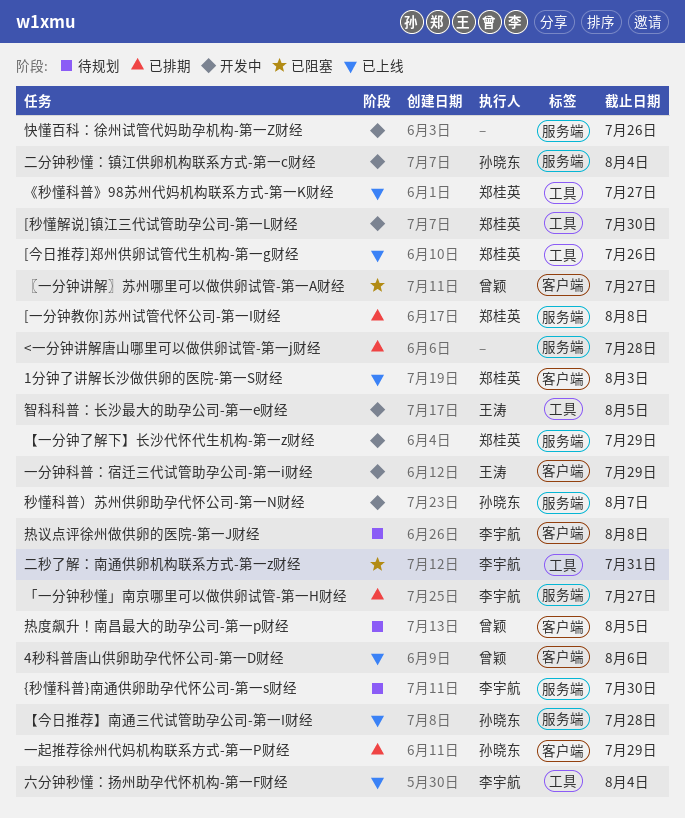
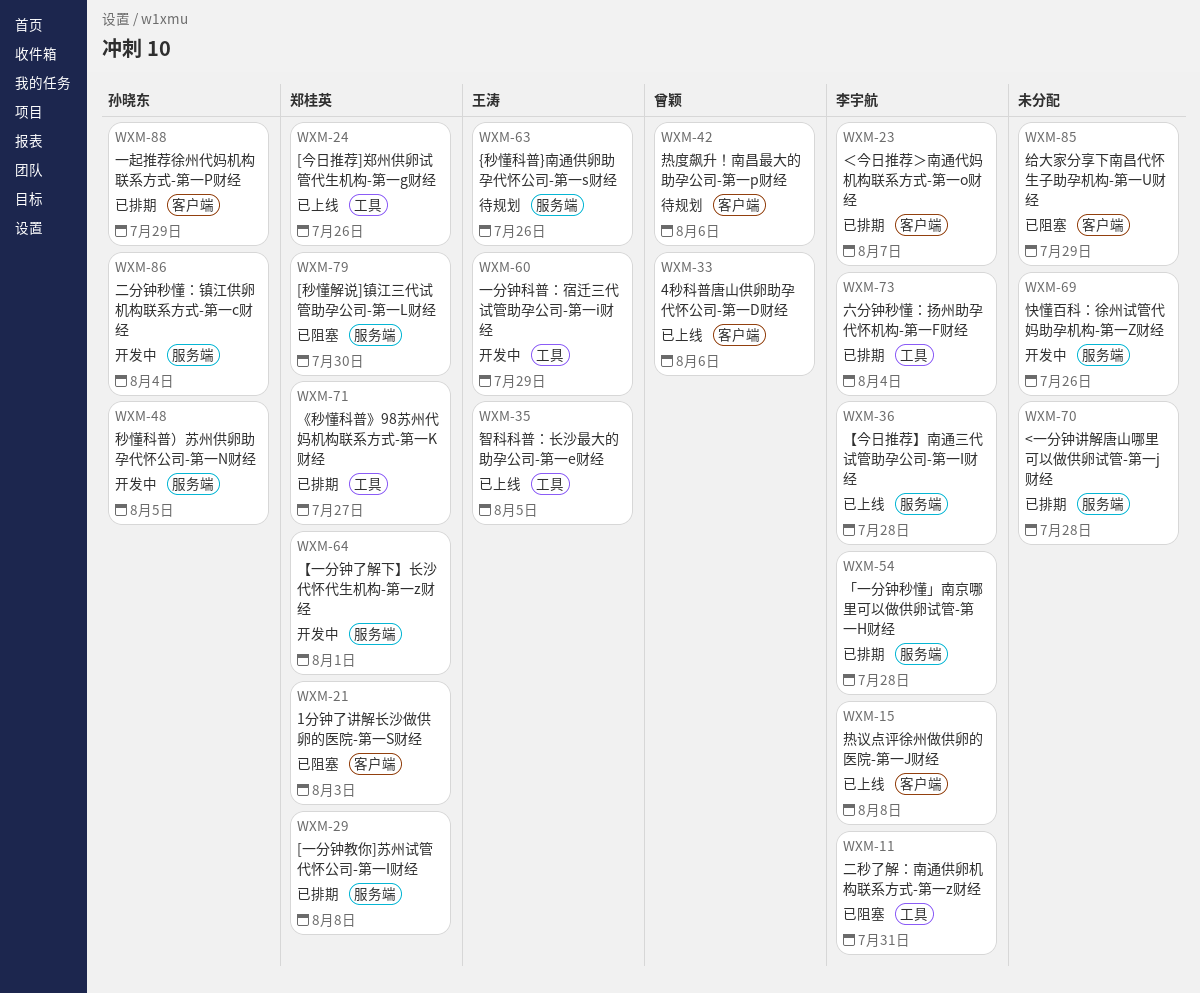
1分钟了讲解长沙做供卵的医院-第一S财经, status: 已上线 -> 已阻塞
[秒懂解说]镇江三代试管助孕公司-第一L财经, status: 开发中 -> 已阻塞
[秒懂解说]镇江三代试管助孕公司-第一L财经, label: 工具 -> 服务端
{秒懂科普}南通供卵助孕代怀公司-第一s财经, owner: 李宇航 -> 王涛
{秒懂科普}南通供卵助孕代怀公司-第一s财经, due: Jul 30 -> Jul 26
《秒懂科普》98苏州代妈机构联系方式-第一K财经, status: 已上线 -> 已排期
「一分钟秒懂」南京哪里可以做供卵试管-第一H财经, due: Jul 27 -> Jul 28
【一分钟了解下】长沙代怀代生机构-第一z财经, due: Jul 29 -> Aug 1
【今日推荐】南通三代试管助孕公司-第一I财经, owner: 孙晓东 -> 李宇航
〖一分钟讲解〗苏州哪里可以做供卵试管-第一A财经: present -> none
一分钟科普：宿迁三代试管助孕公司-第一i财经, label: 客户端 -> 工具
六分钟秒懂：扬州助孕代怀机构-第一F财经, status: 已上线 -> 已排期
智科科普：长沙最大的助孕公司-第一e财经, status: 开发中 -> 已上线
热度飙升！南昌最大的助孕公司-第一p财经, due: Aug 5 -> Aug 6
热议点评徐州做供卵的医院-第一J财经, status: 待规划 -> 已上线
秒懂科普）苏州供卵助孕代怀公司-第一N财经, due: Aug 7 -> Aug 5
给大家分享下南昌代怀生子助孕机构-第一U财经: none -> present
＜今日推荐＞南通代妈机构联系方式-第一o财经: none -> present

